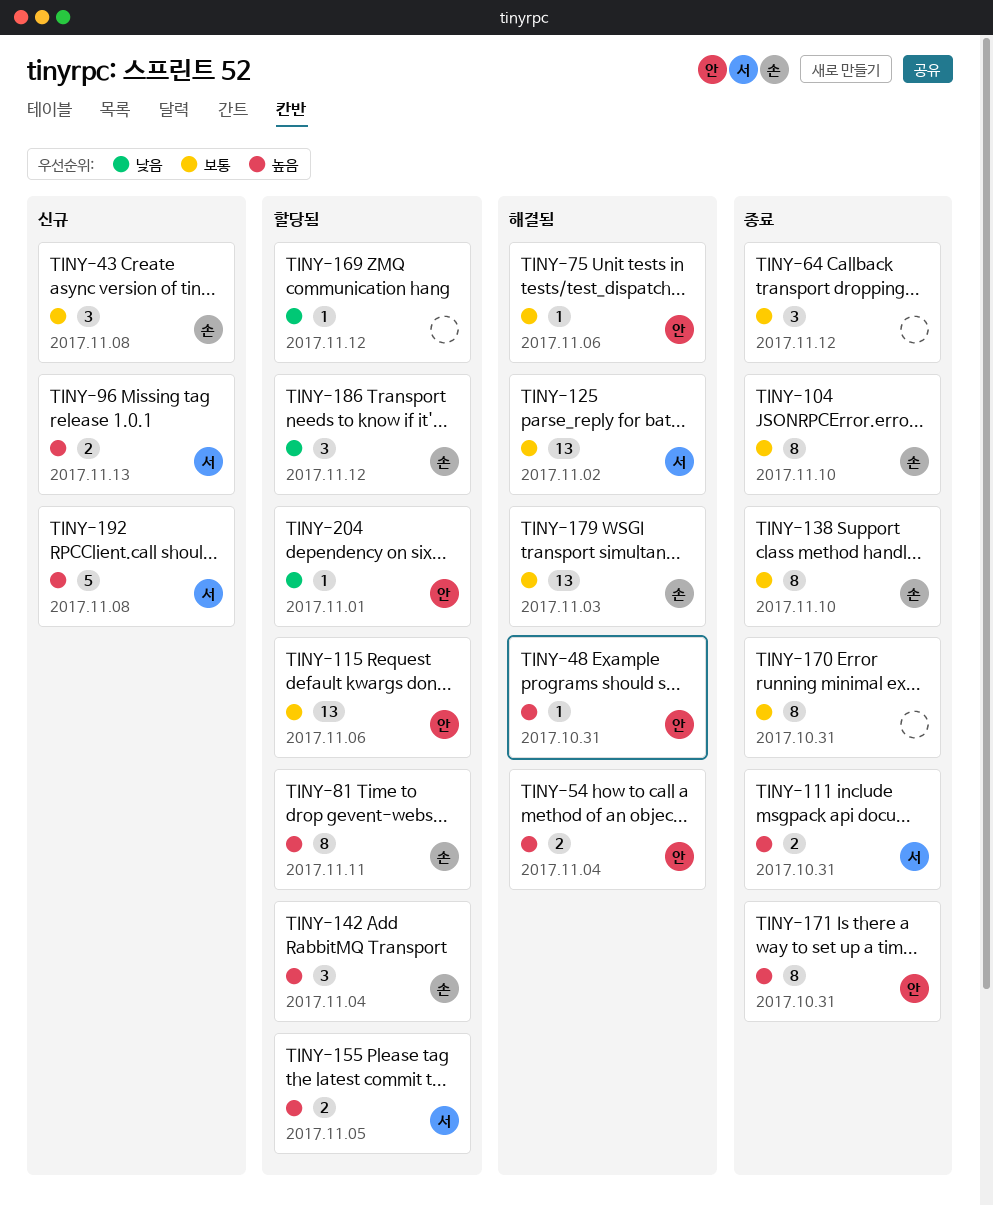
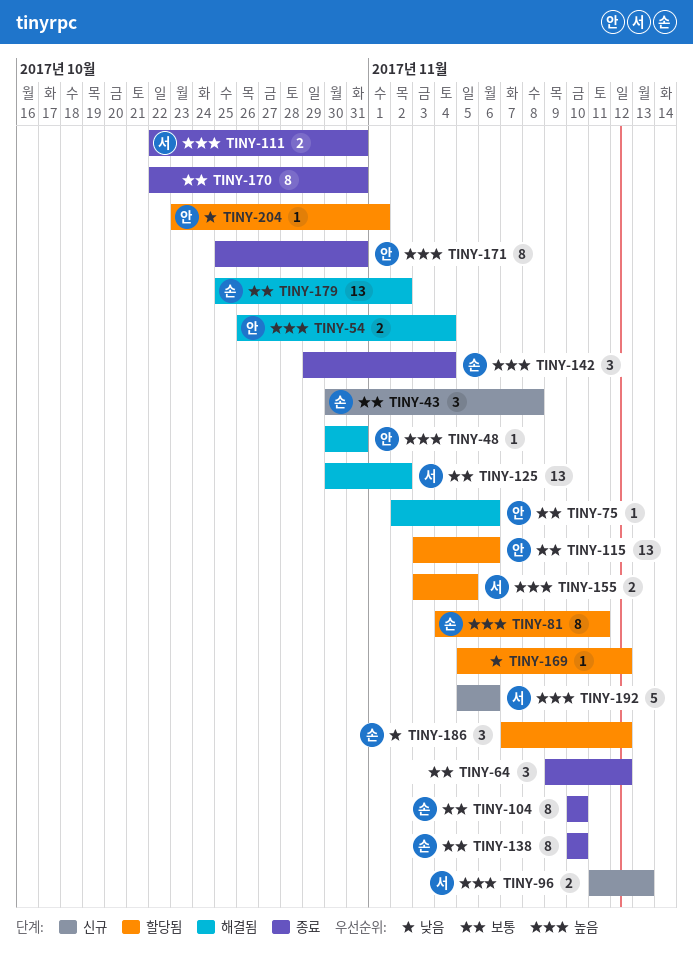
TINY-142, status: 할당됨 -> 종료
TINY-179, due: Nov 3 -> Nov 2
TINY-192, due: Nov 8 -> Nov 6

